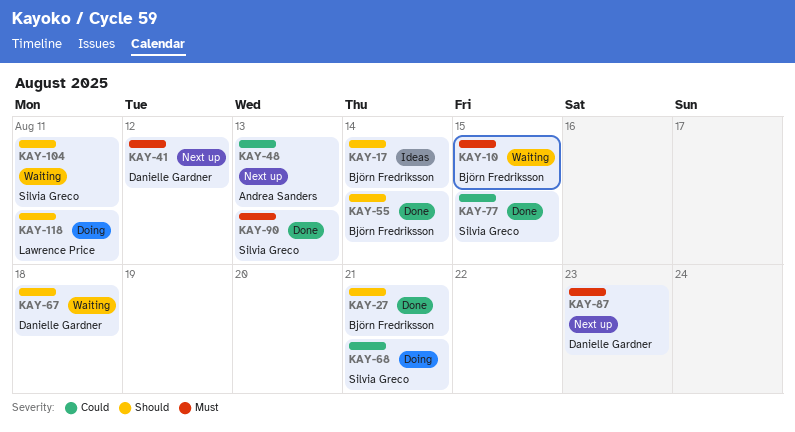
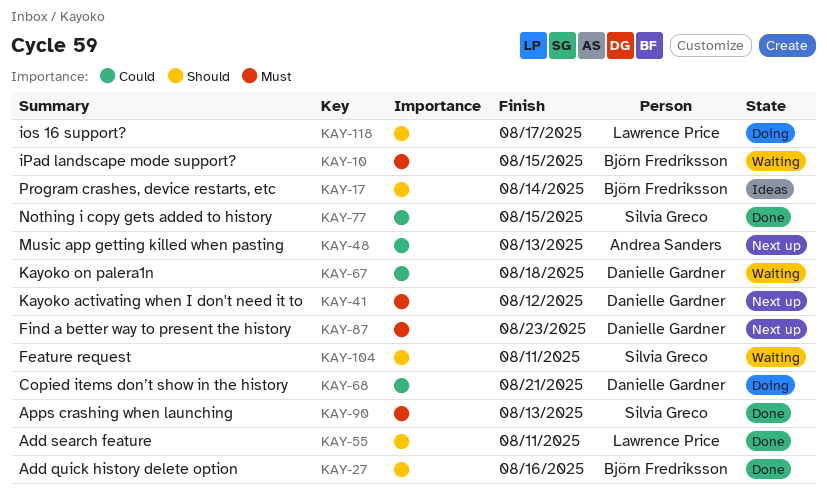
KAY-27, due: Aug 21 -> Aug 16
KAY-55, owner: Björn Fredriksson -> Lawrence Price
KAY-55, due: Aug 14 -> Aug 11
KAY-67, priority: Should -> Could
KAY-68, owner: Silvia Greco -> Danielle Gardner
KAY-118, due: Aug 11 -> Aug 17

